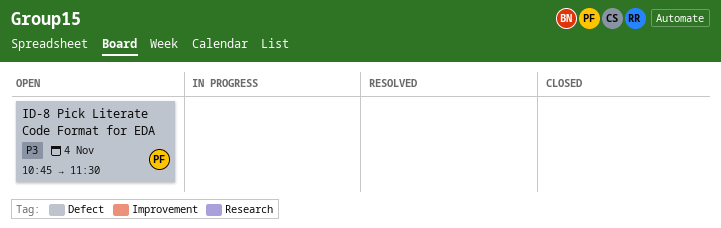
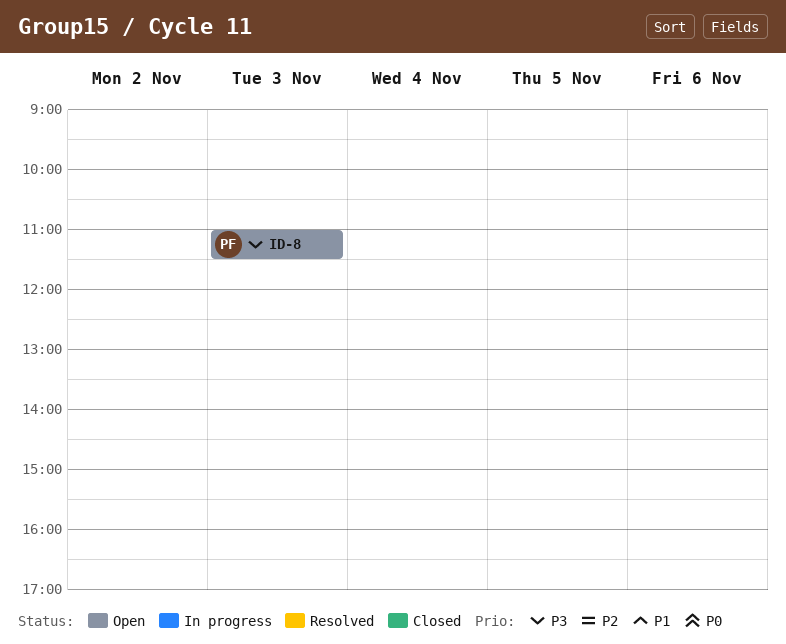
ID-8, day: Nov 4 -> Nov 3
ID-8, begins: 10:45 -> 11:00

